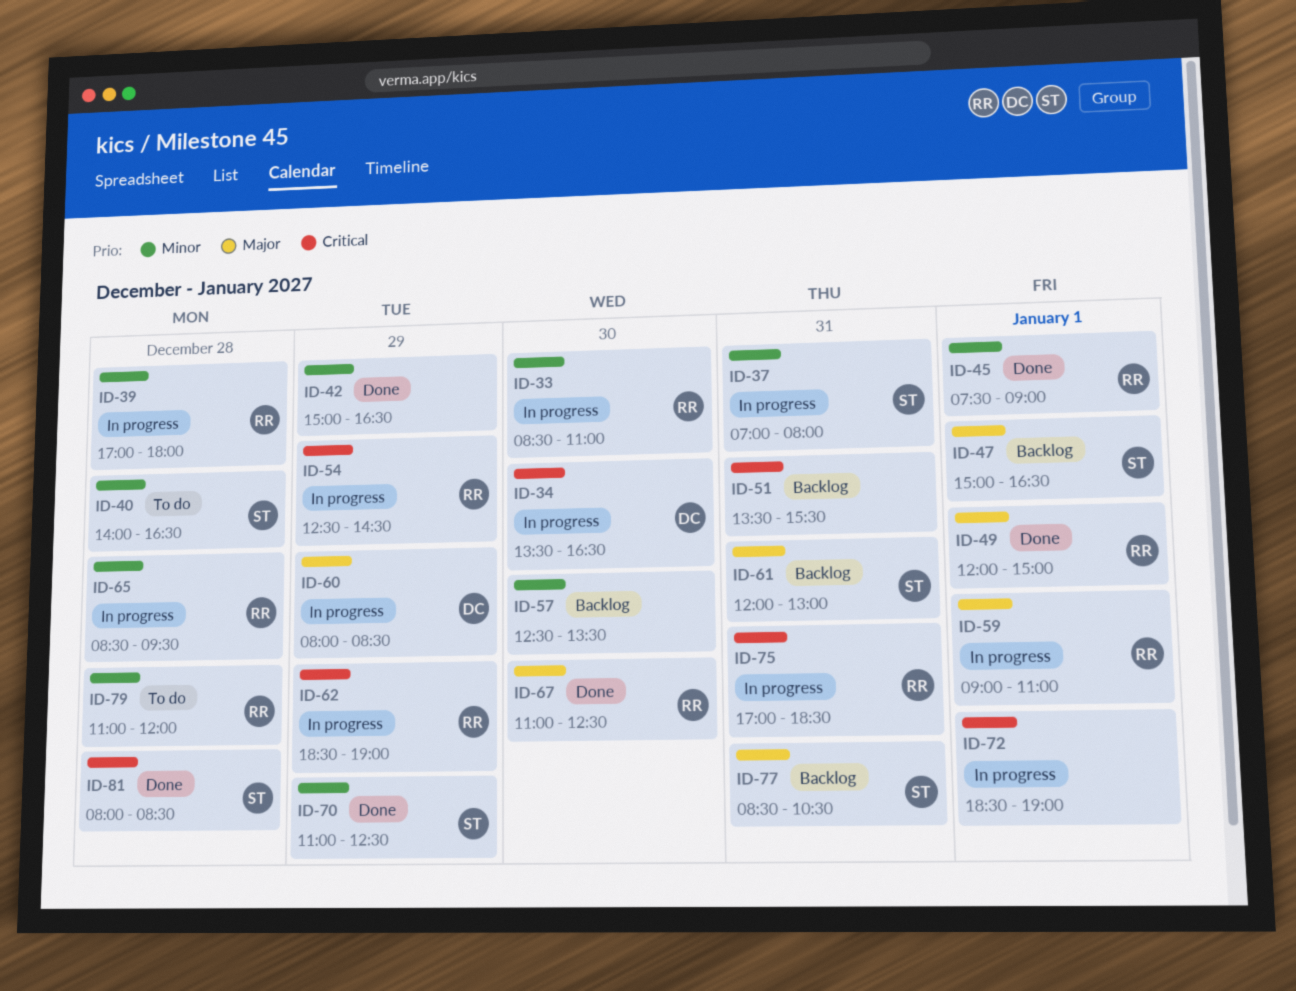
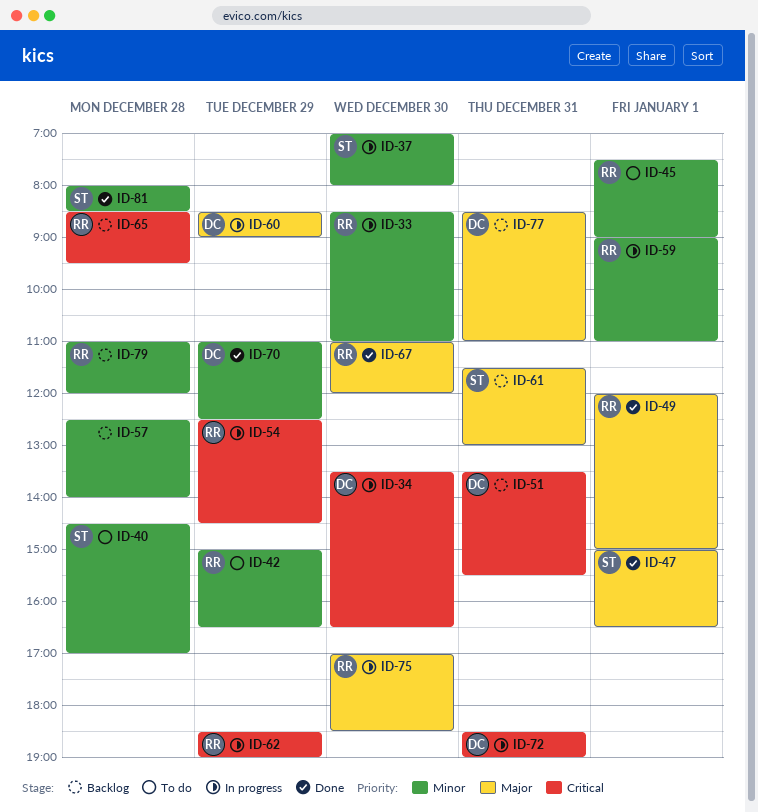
ID-37, day: Dec 31 -> Dec 30
ID-39: present -> none
ID-40, begins: 14:00 -> 14:30
ID-40, ends: 16:30 -> 17:00
ID-42, status: Done -> To do
ID-42, owner: none -> RR
ID-45, status: Done -> To do
ID-47, status: Backlog -> Done
ID-51, owner: none -> DC
ID-57, day: Dec 30 -> Dec 28
ID-57, ends: 13:30 -> 14:00
ID-59, priority: Major -> Minor
ID-60, begins: 08:00 -> 08:30
ID-60, ends: 08:30 -> 09:00
ID-61, begins: 12:00 -> 11:30
ID-65, status: In progress -> Backlog
ID-65, priority: Minor -> Critical
ID-67, ends: 12:30 -> 12:00
ID-70, owner: ST -> DC
ID-72, owner: none -> DC
ID-72, day: Jan 1 -> Dec 31
ID-75, priority: Critical -> Major
ID-75, day: Dec 31 -> Dec 30
ID-77, owner: ST -> DC
ID-77, ends: 10:30 -> 11:00
ID-79, status: To do -> Backlog
ID-81, priority: Critical -> Minor

